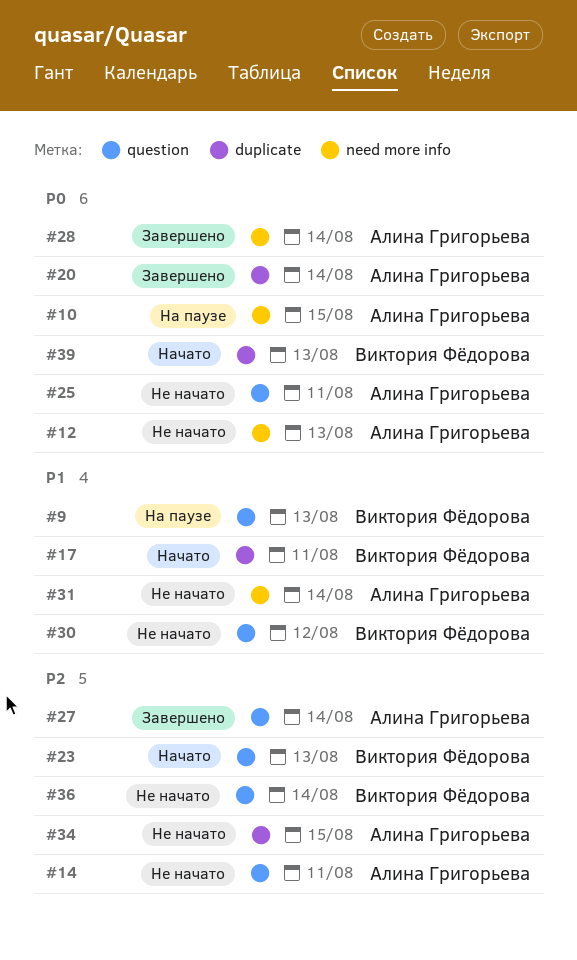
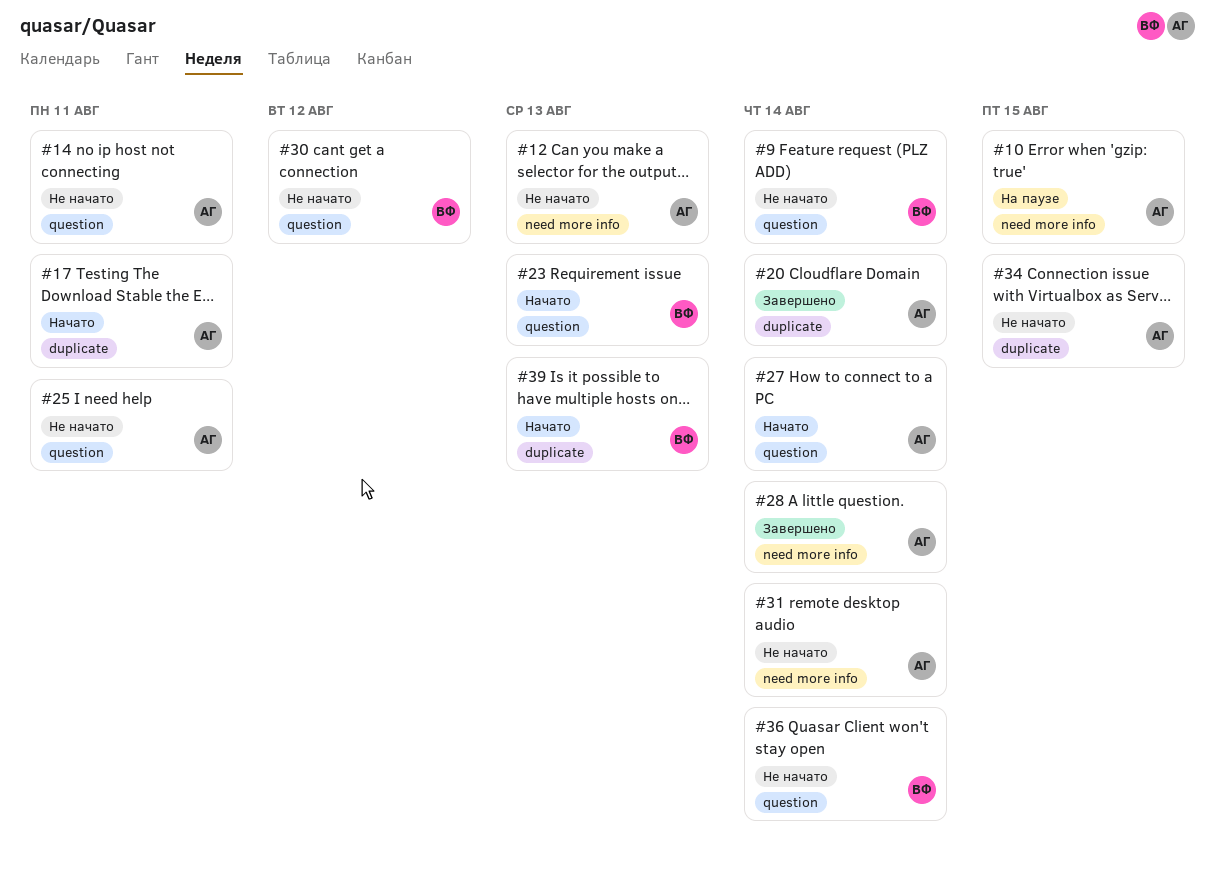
#9, status: На паузе -> Не начато
#9, due: Aug 13 -> Aug 14
#17, owner: Виктория Фёдорова -> Алина Григорьева
#27, status: Завершено -> Начато

